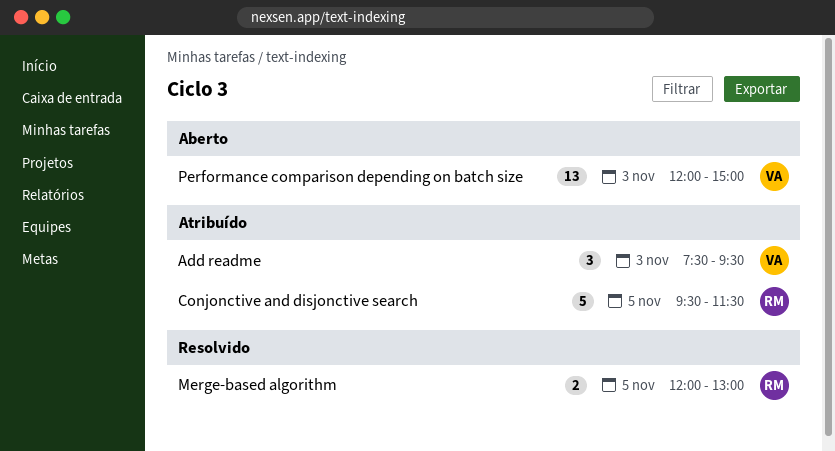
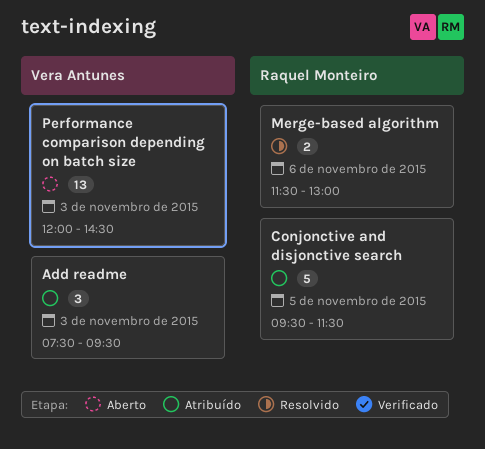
Merge-based algorithm, day: Nov 5 -> Nov 6
Merge-based algorithm, begins: 12:00 -> 11:30
Performance comparison depending on batch size, ends: 15:00 -> 14:30

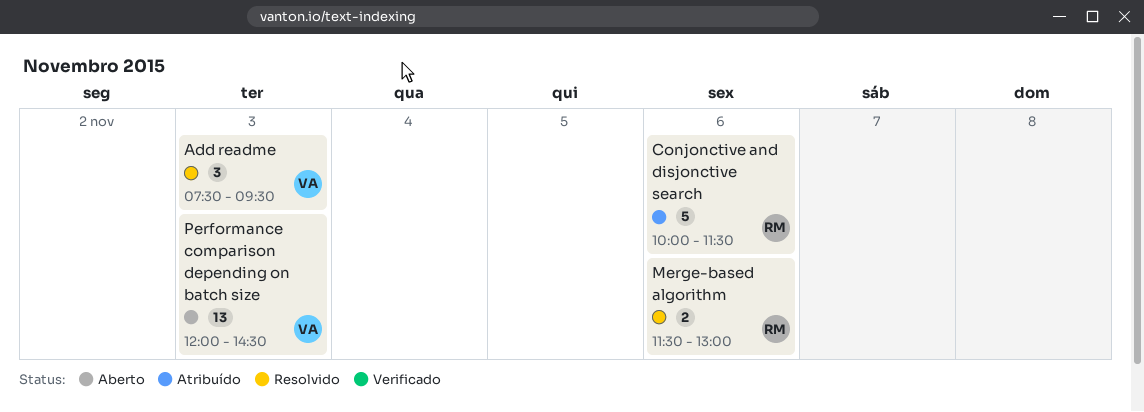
Add readme, status: Atribuído -> Resolvido
Conjonctive and disjonctive search, day: Nov 5 -> Nov 6
Conjonctive and disjonctive search, begins: 09:30 -> 10:00

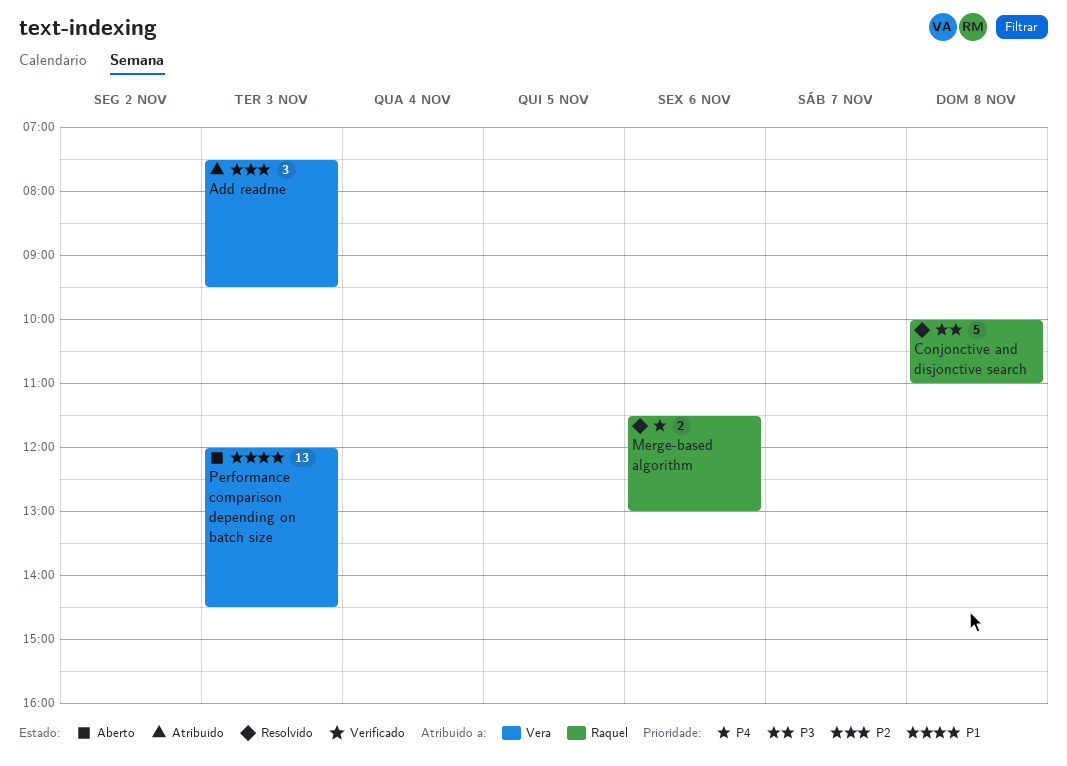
Add readme, status: Resolvido -> Atribuído
Conjonctive and disjonctive search, status: Atribuído -> Resolvido
Conjonctive and disjonctive search, day: Nov 6 -> Nov 8
Conjonctive and disjonctive search, ends: 11:30 -> 11:00

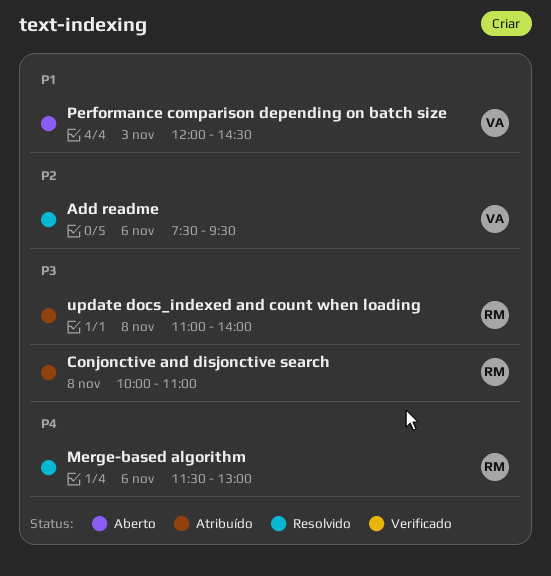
Add readme, status: Atribuído -> Resolvido
Add readme, day: Nov 3 -> Nov 6
Conjonctive and disjonctive search, status: Resolvido -> Atribuído
update docs_indexed and count when loading: none -> present

